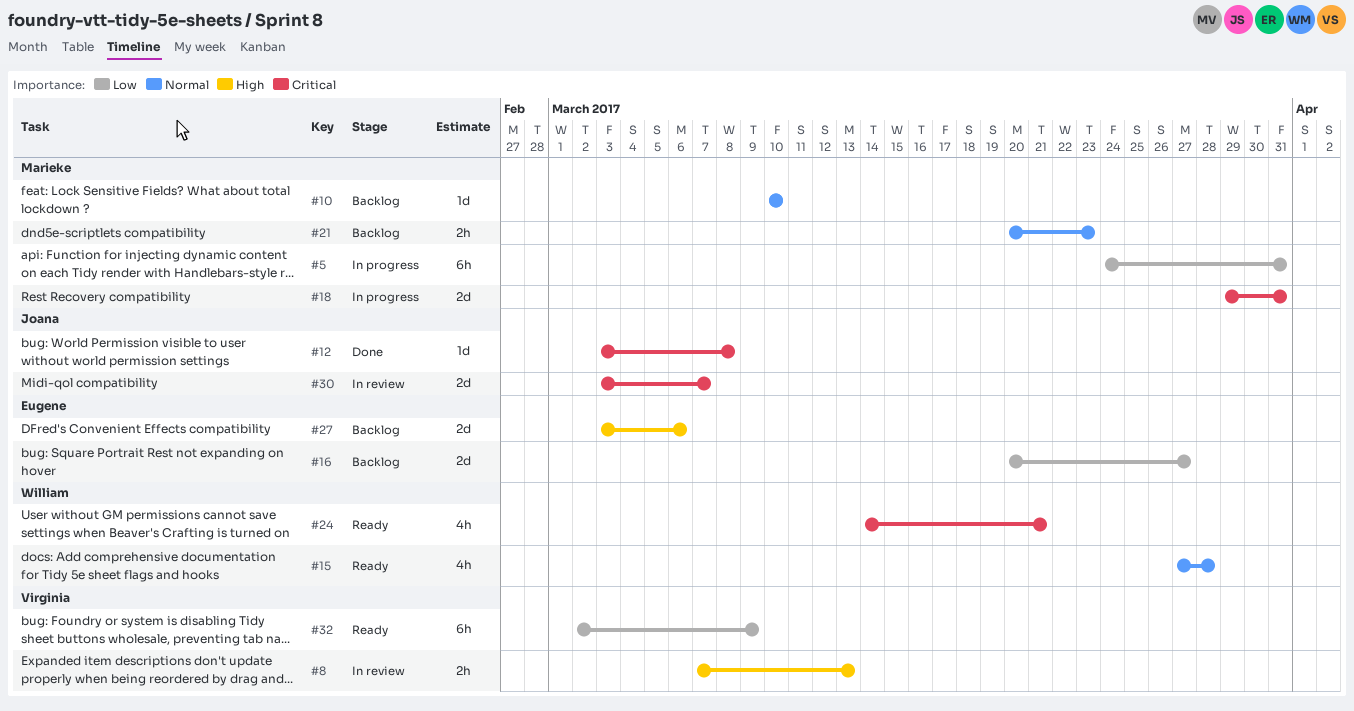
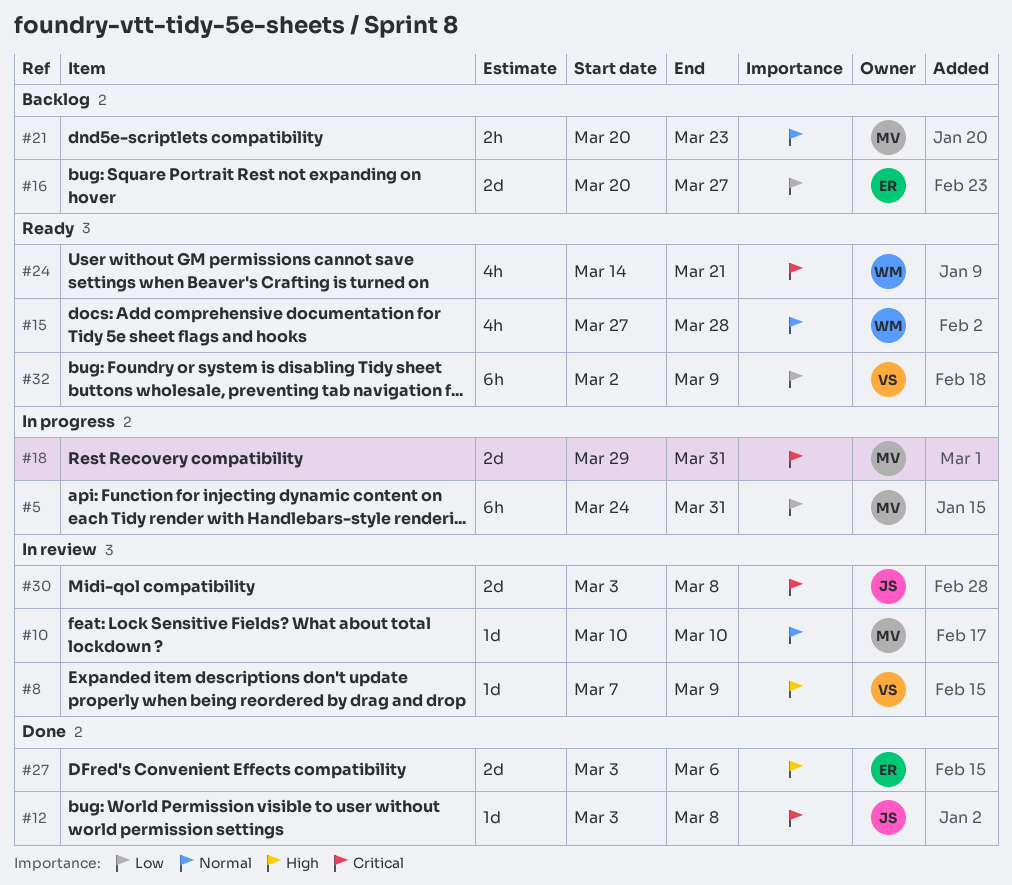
#8, estimate: 2h -> 1d
#8, due: Mar 13 -> Mar 9
#10, status: Backlog -> In review
#27, status: Backlog -> Done
#30, due: Mar 7 -> Mar 8

